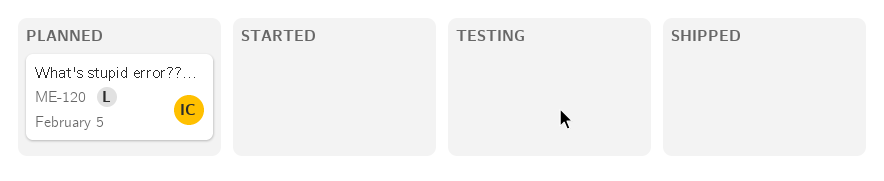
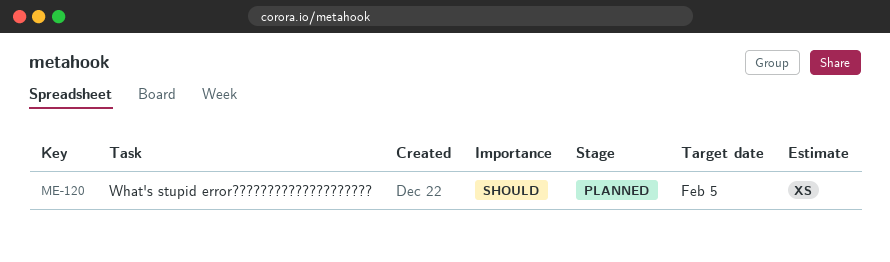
ME-120, estimate: L -> XS

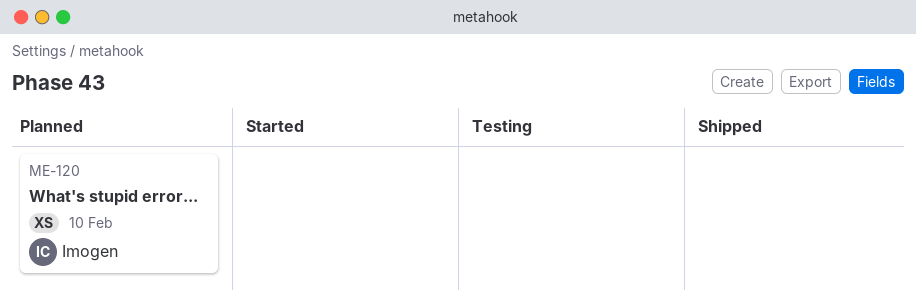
ME-120, due: Feb 5 -> Feb 10

